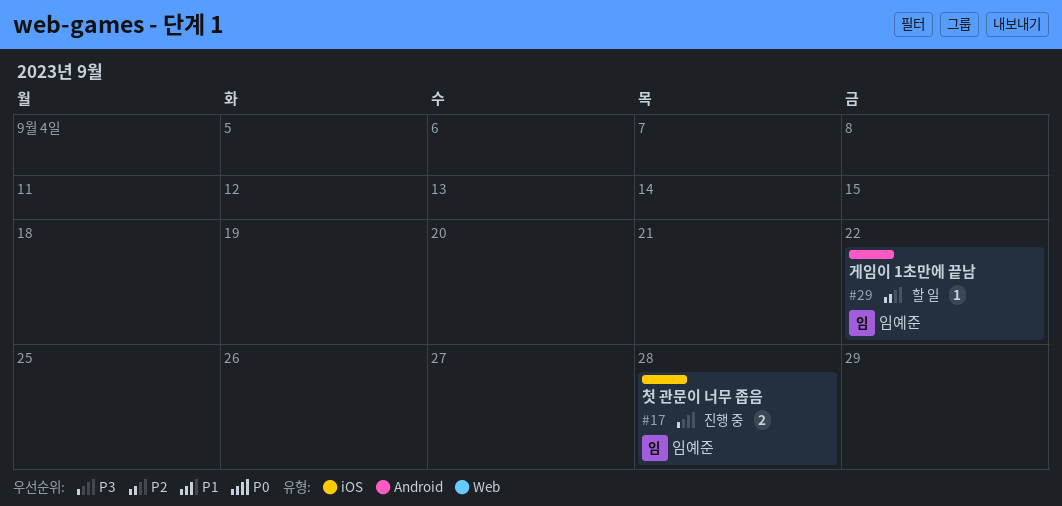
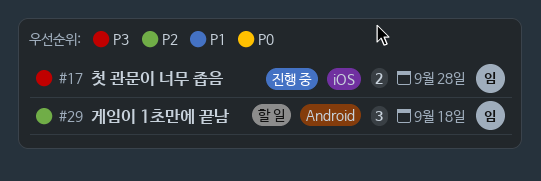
#29, estimate: 1 -> 3
#29, due: Sep 22 -> Sep 18

